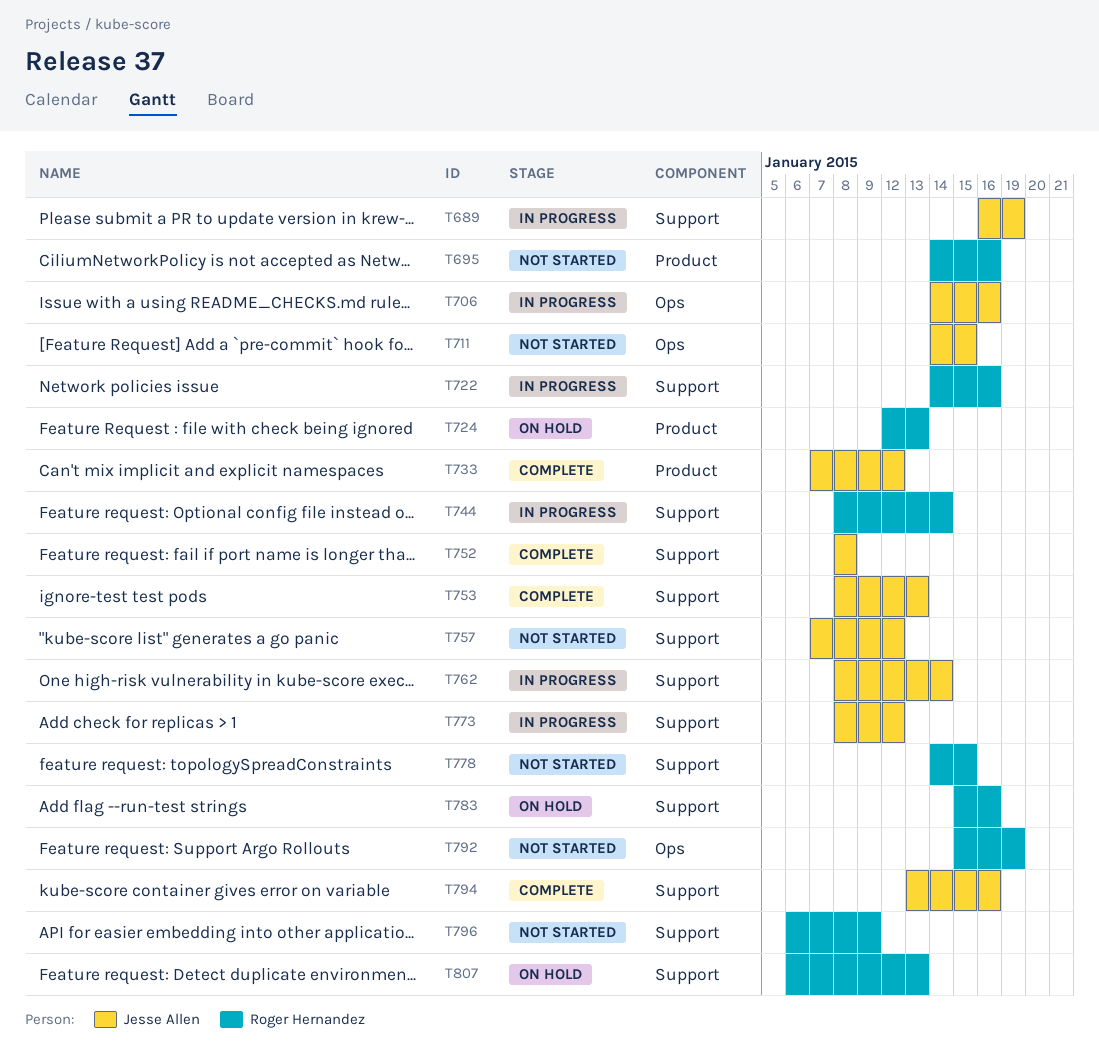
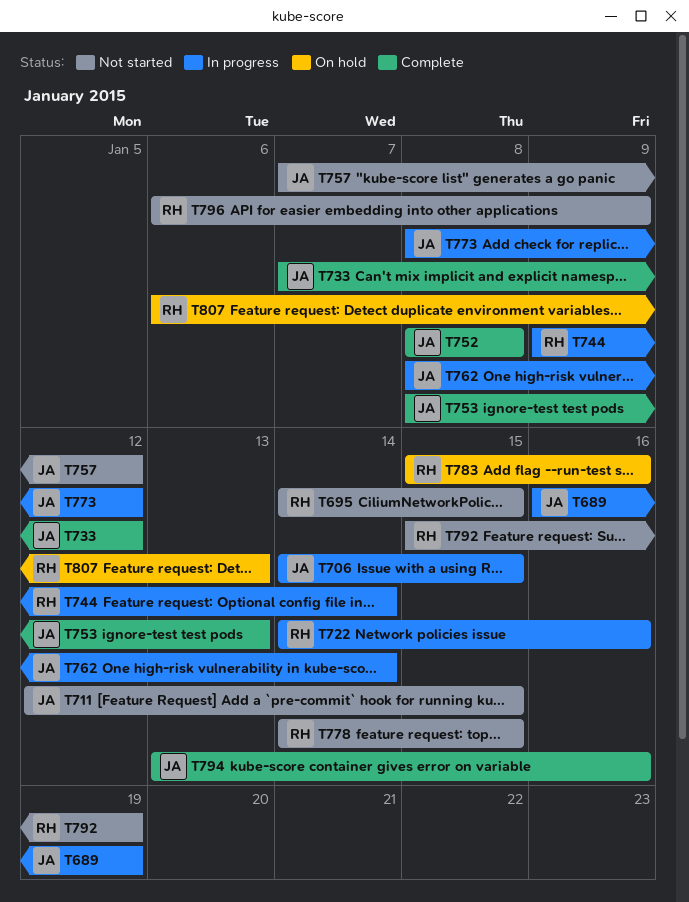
T695, due: Jan 16 -> Jan 15
T706, due: Jan 16 -> Jan 15
T711, start: Jan 14 -> Jan 12
T724: present -> none
T744, start: Jan 8 -> Jan 9

